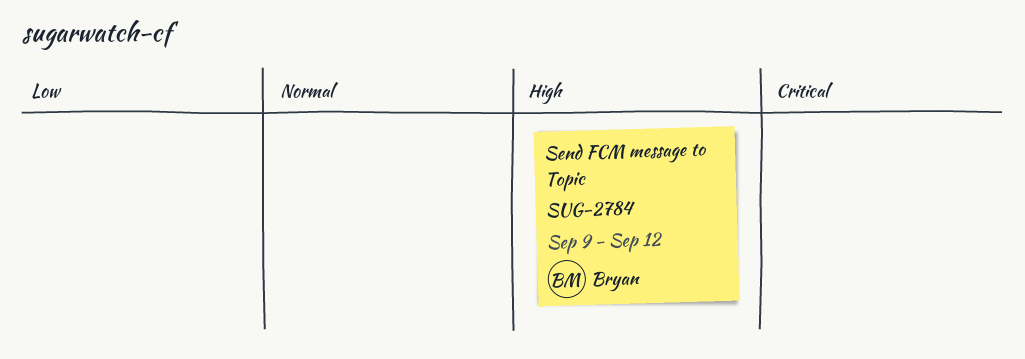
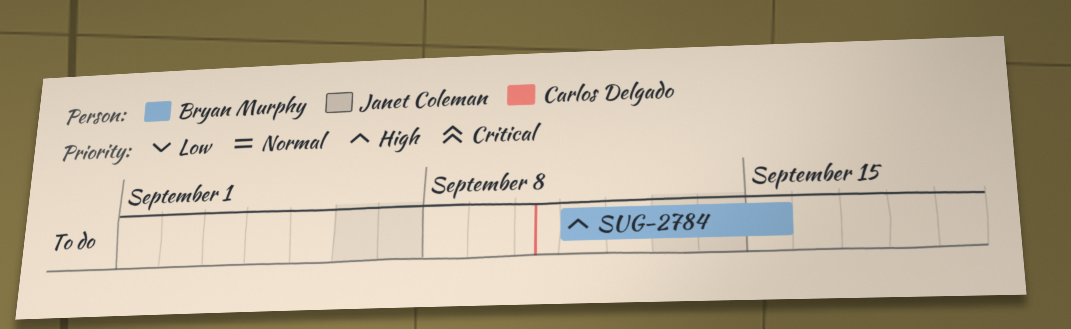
SUG-2784, start: Sep 9 -> Sep 11
SUG-2784, due: Sep 12 -> Sep 15

